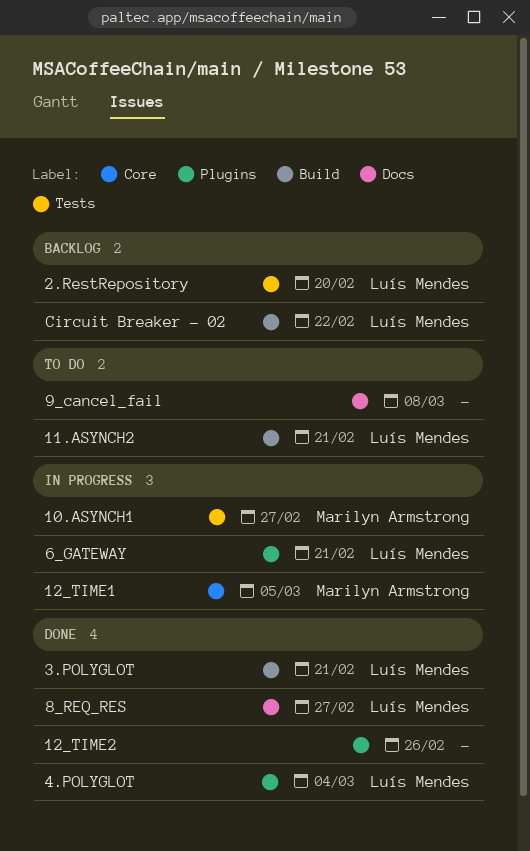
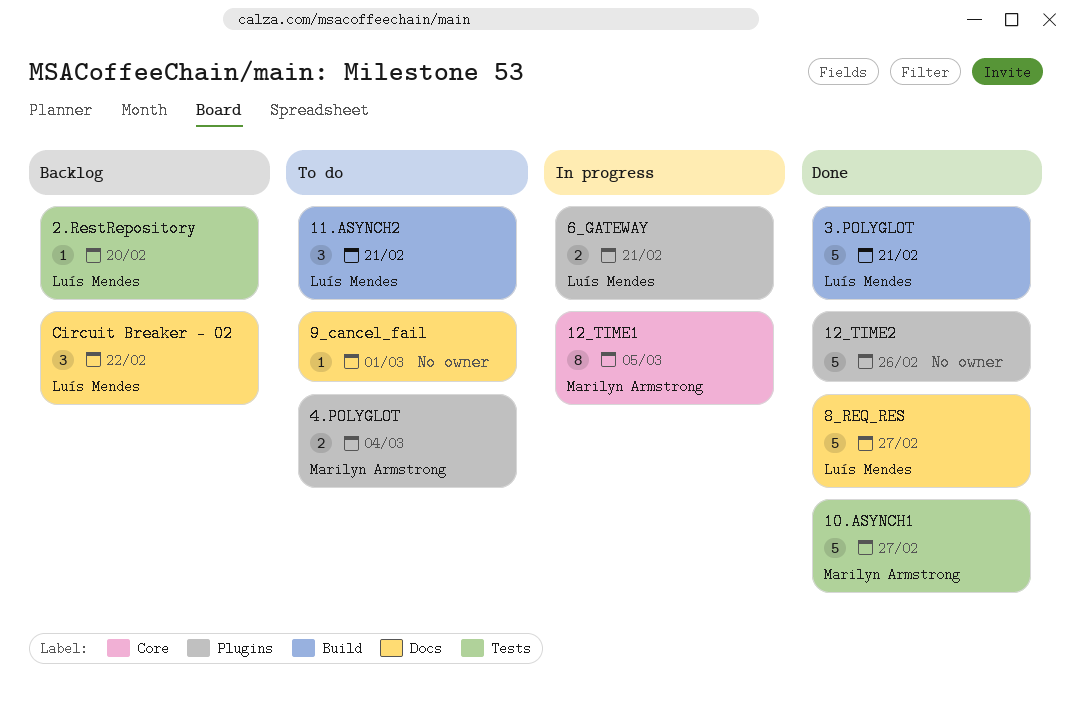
10.ASYNCH1, status: In progress -> Done
4.POLYGLOT, status: Done -> To do
4.POLYGLOT, owner: Luís Mendes -> Marilyn Armstrong
9_cancel_fail, due: Mar 8 -> Mar 1
Circuit Breaker - 02, label: Build -> Docs

